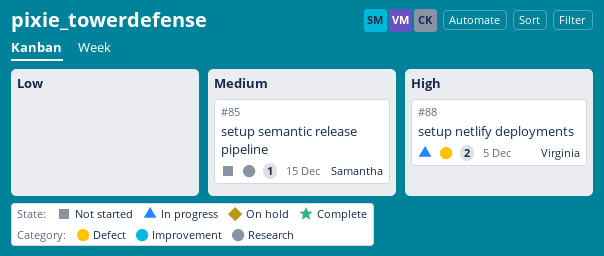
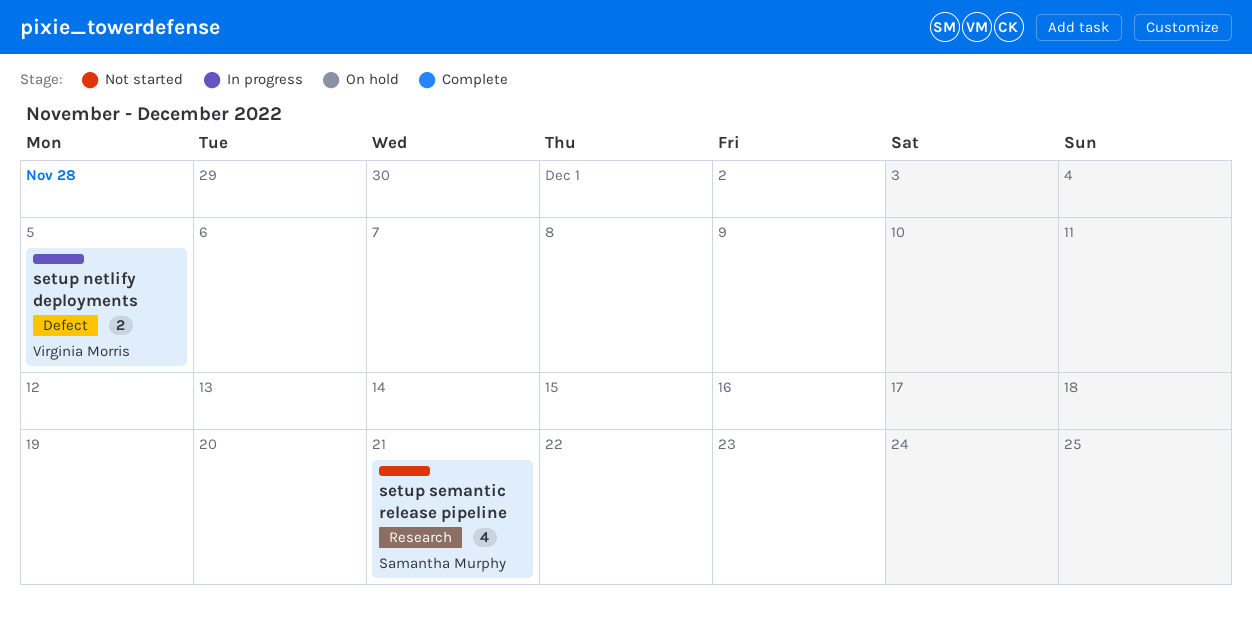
setup semantic release pipeline, estimate: 1 -> 4
setup semantic release pipeline, due: Dec 15 -> Dec 21

